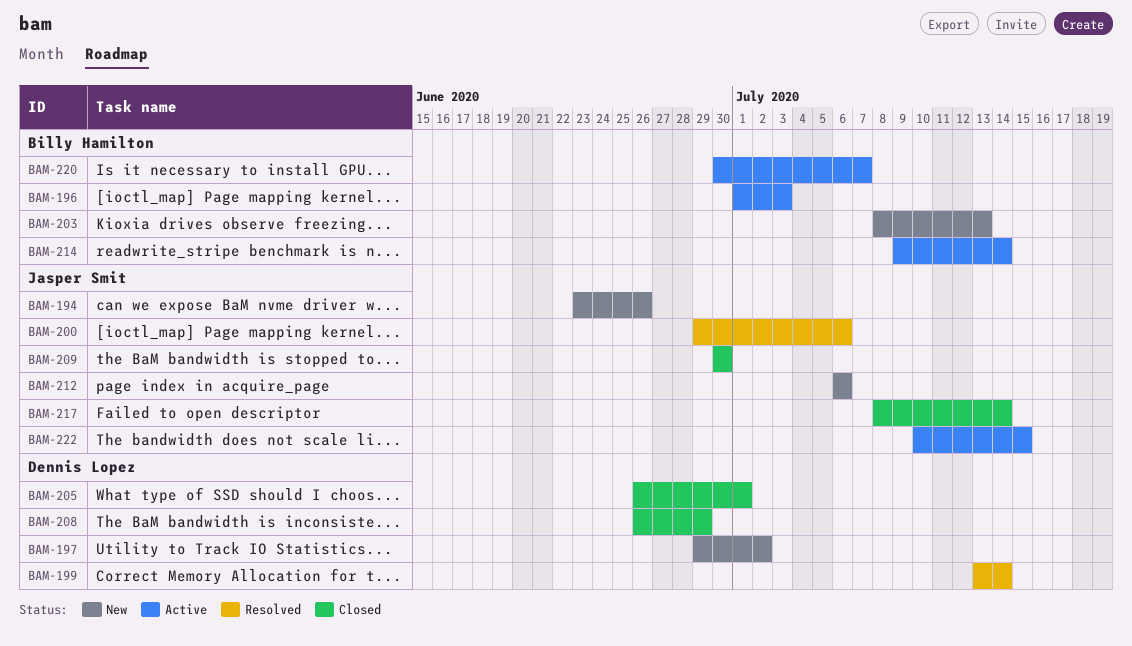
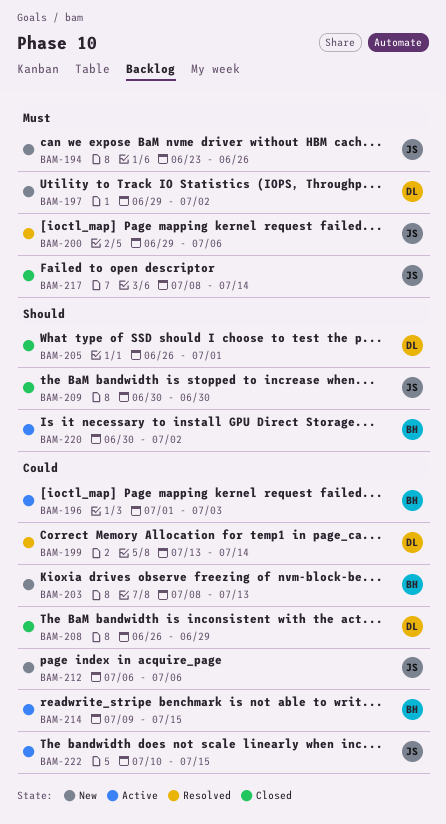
BAM-214, due: Jul 14 -> Jul 15
BAM-220, due: Jul 7 -> Jul 2

